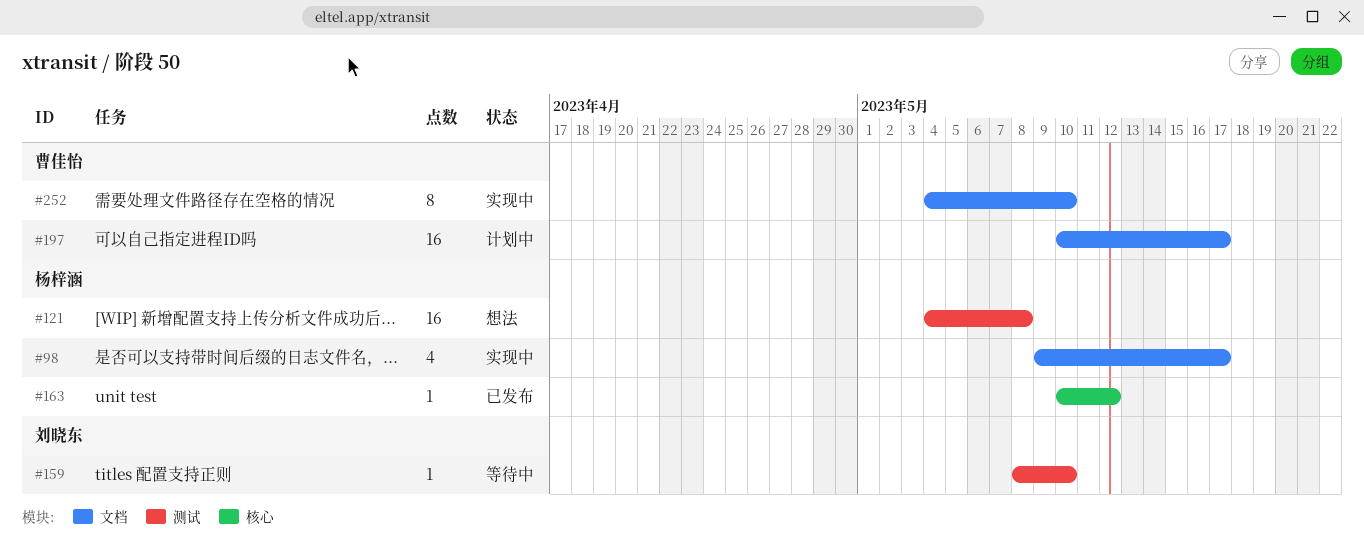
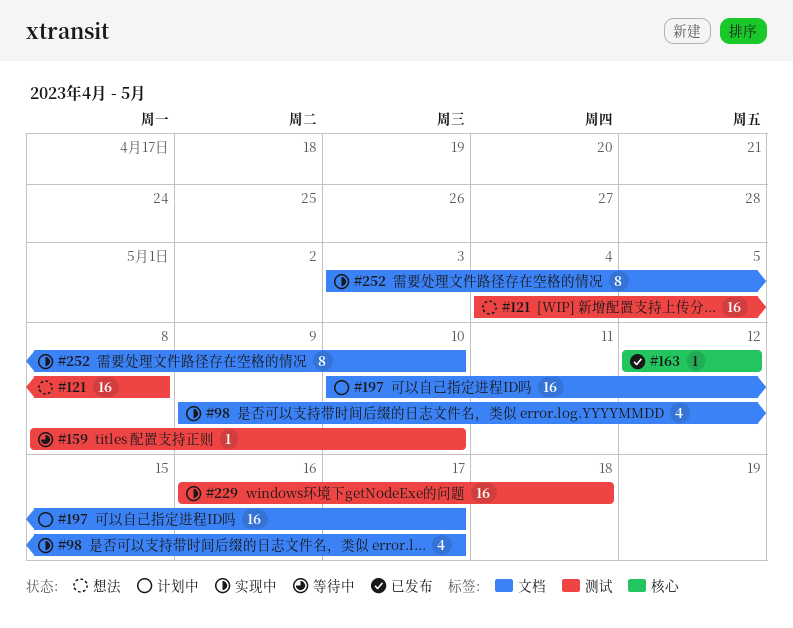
#163, start: May 10 -> May 12
#229: none -> present
#252, start: May 4 -> May 3

